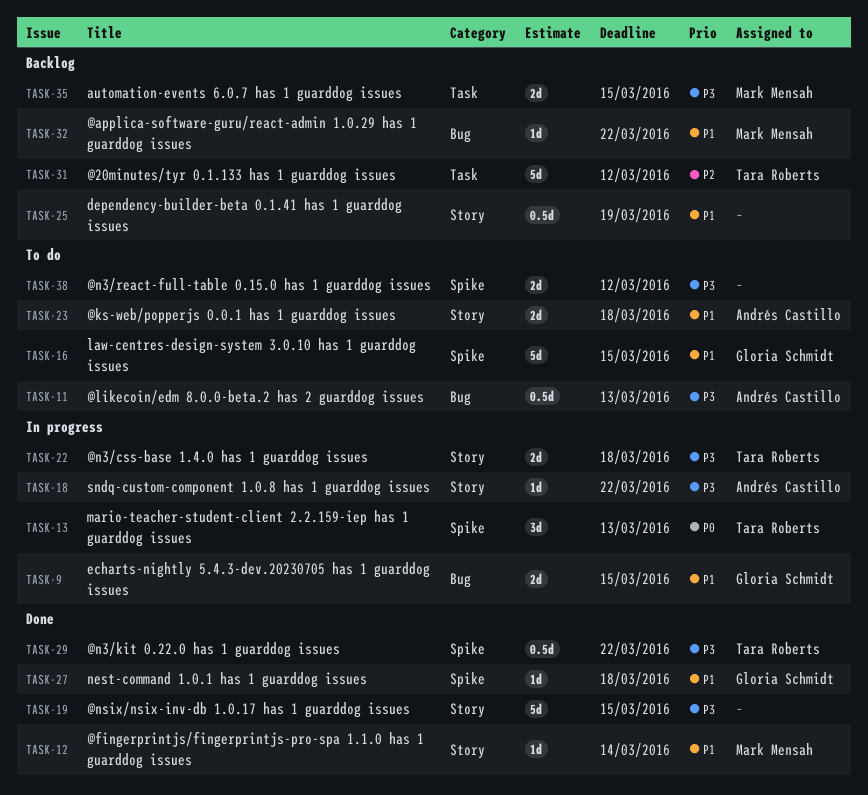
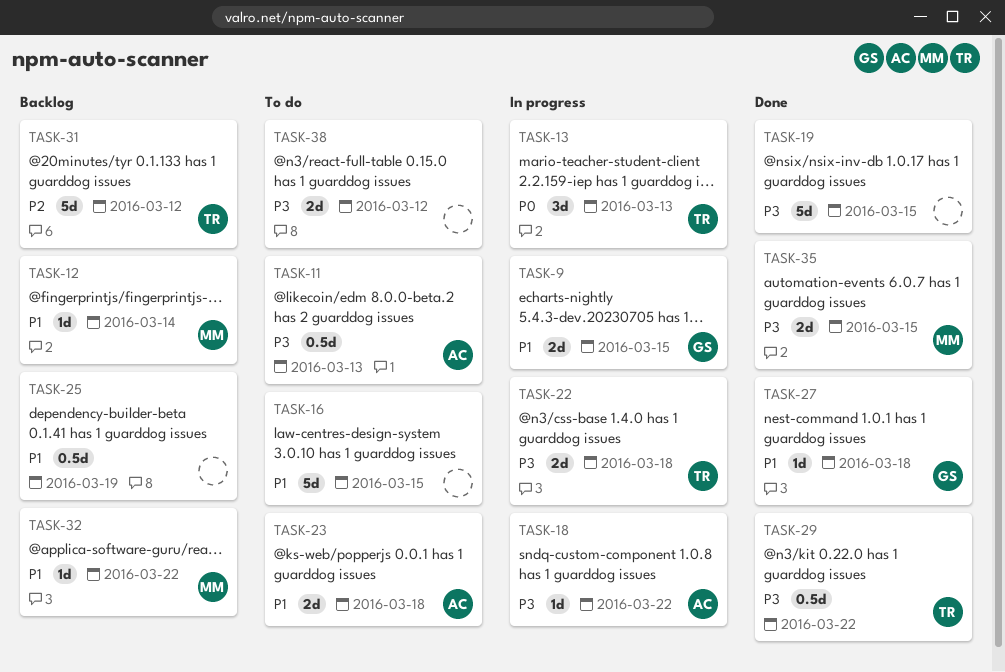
TASK-12, status: Done -> Backlog
TASK-16, owner: Gloria Schmidt -> none
TASK-35, status: Backlog -> Done

